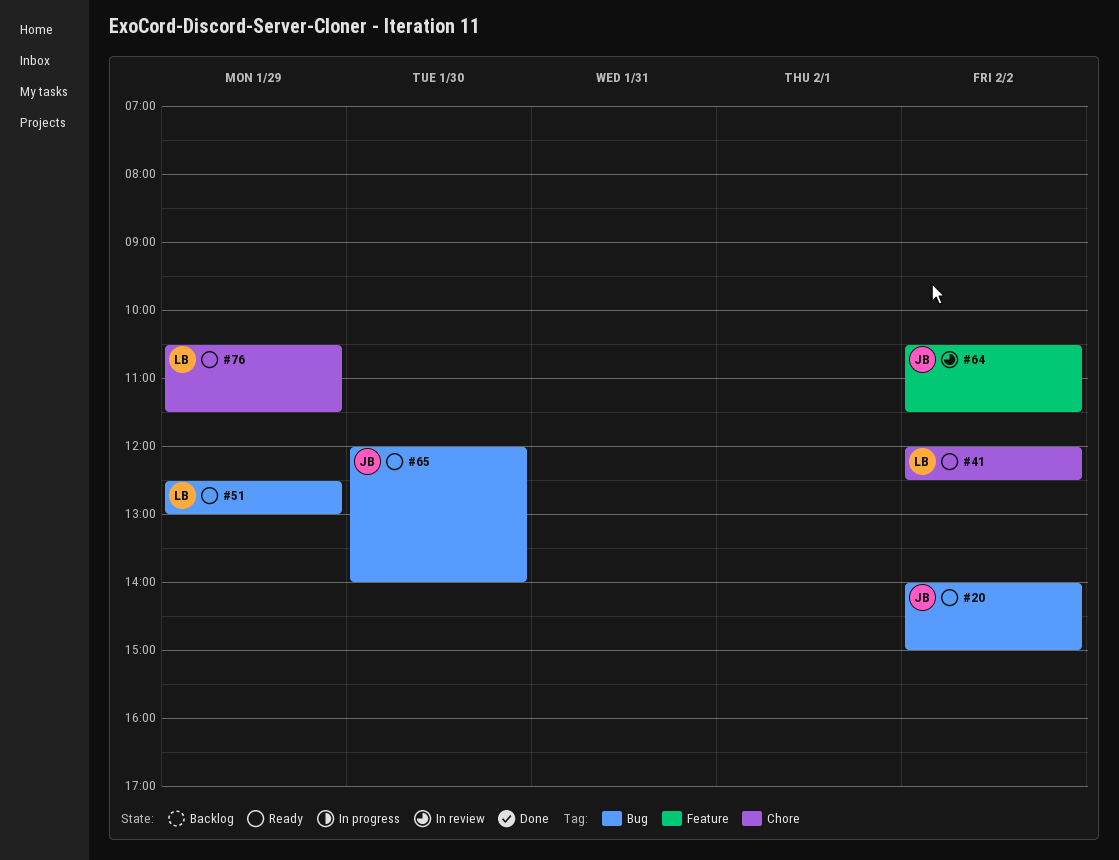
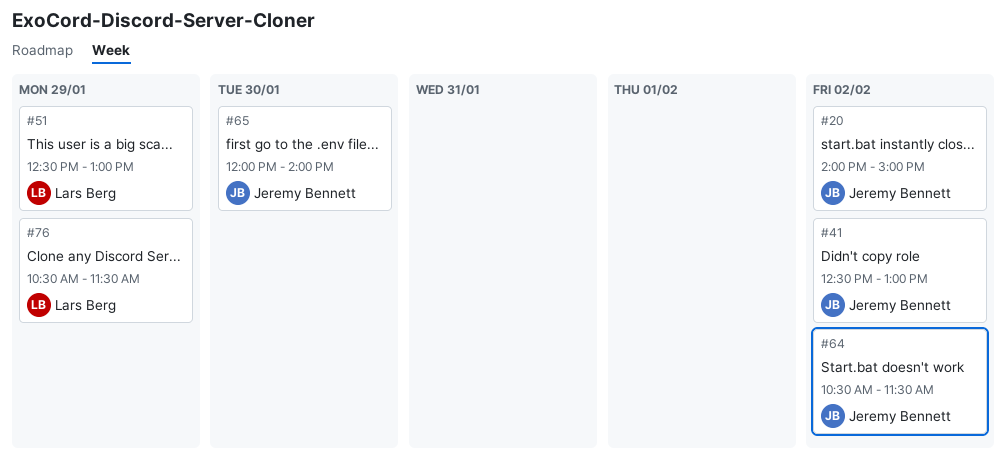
#41, owner: Lars Berg -> Jeremy Bennett
#41, begins: 12:00 -> 12:30
#41, ends: 12:30 -> 13:00

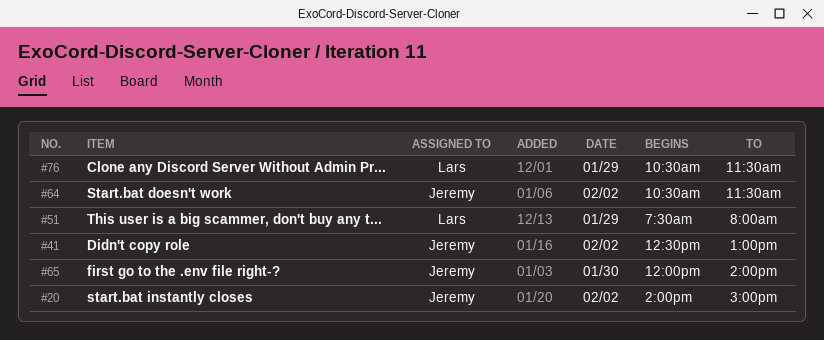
#51, begins: 12:30 -> 07:30
#51, ends: 13:00 -> 08:00

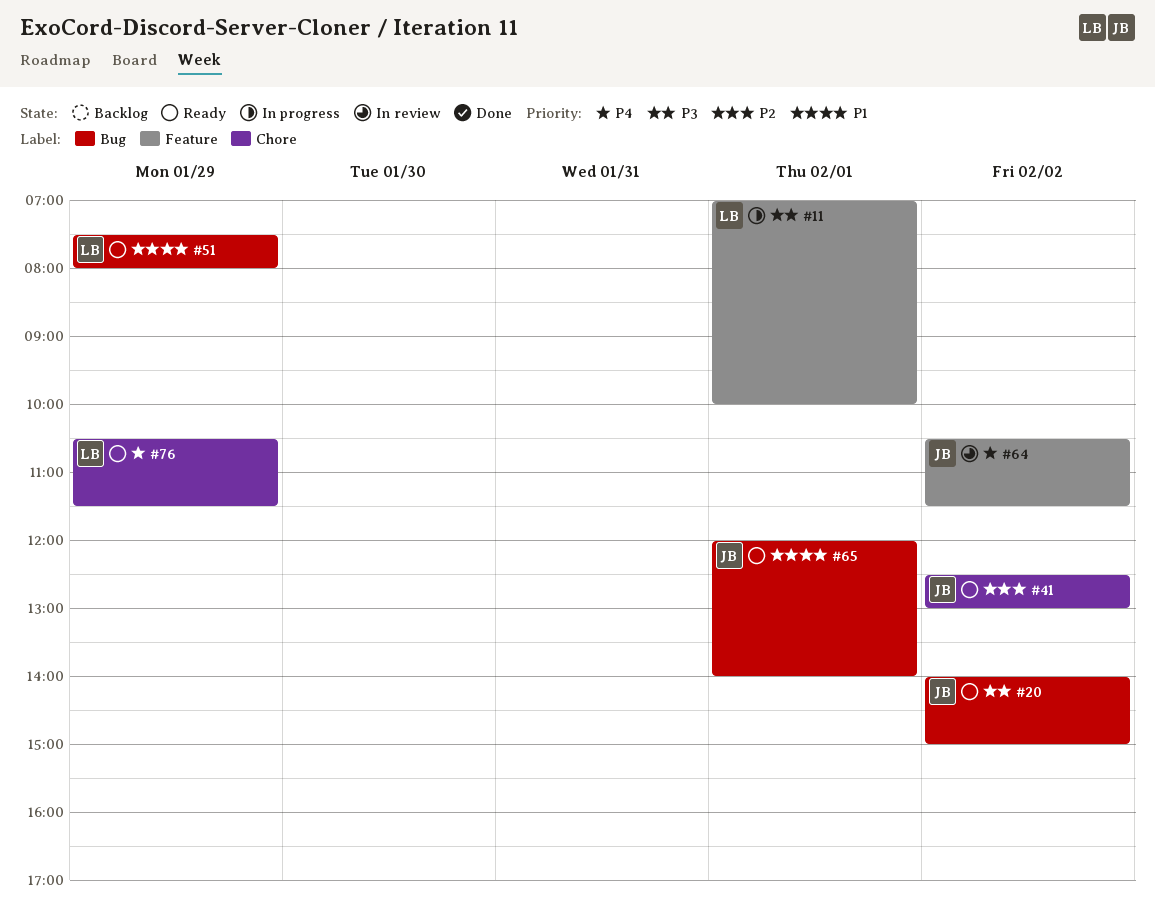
#11: none -> present
#65, day: Jan 30 -> Feb 1

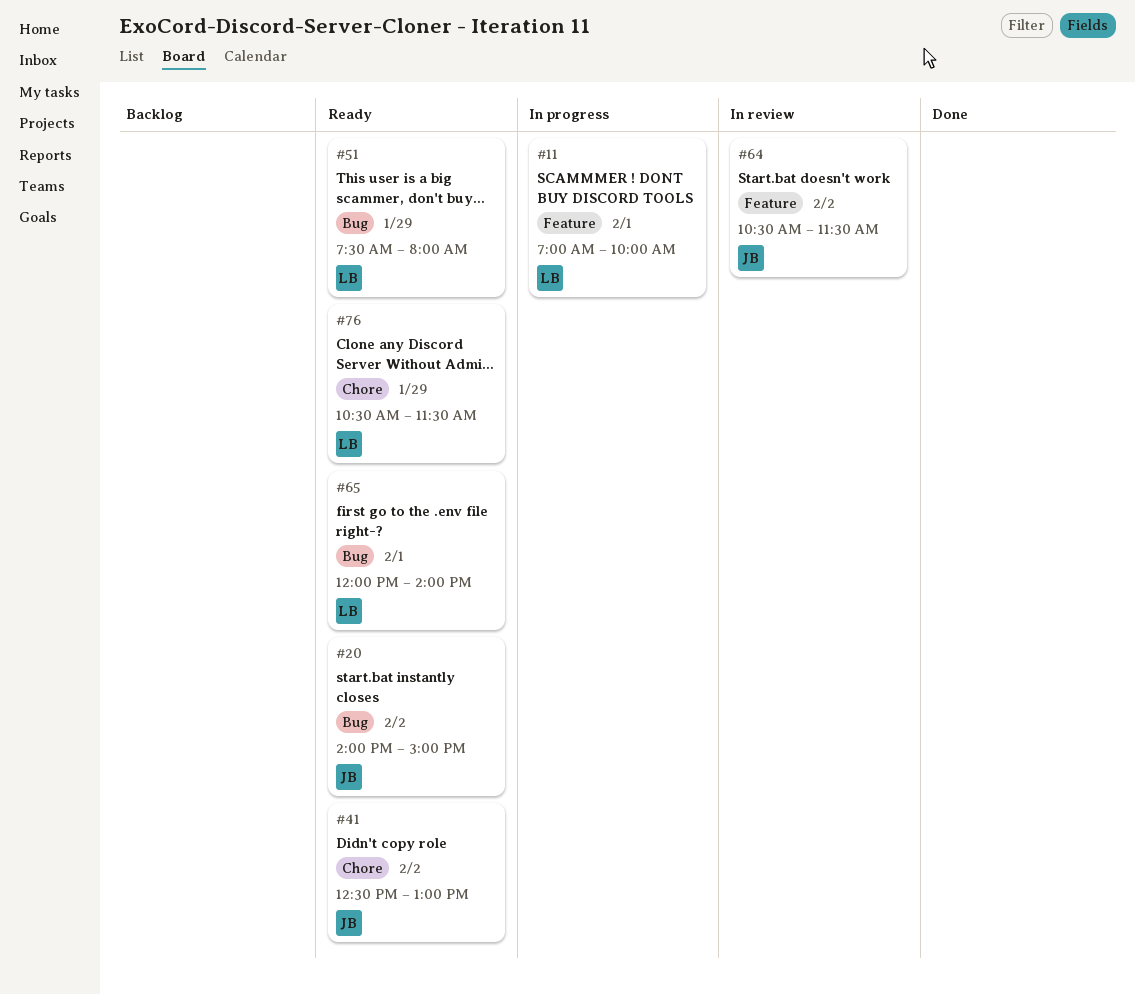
#65, owner: JB -> LB

